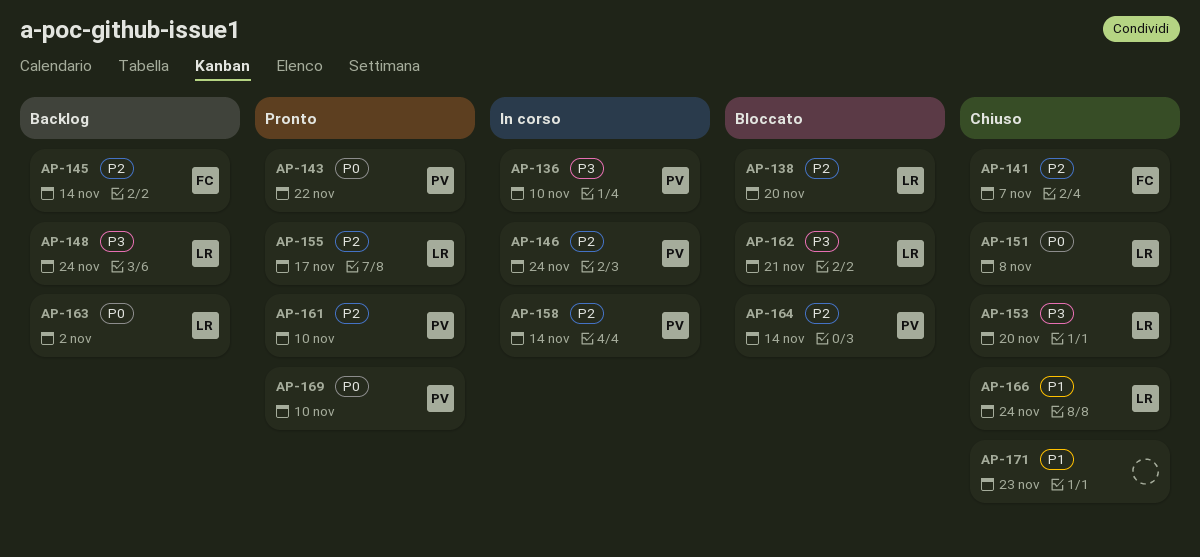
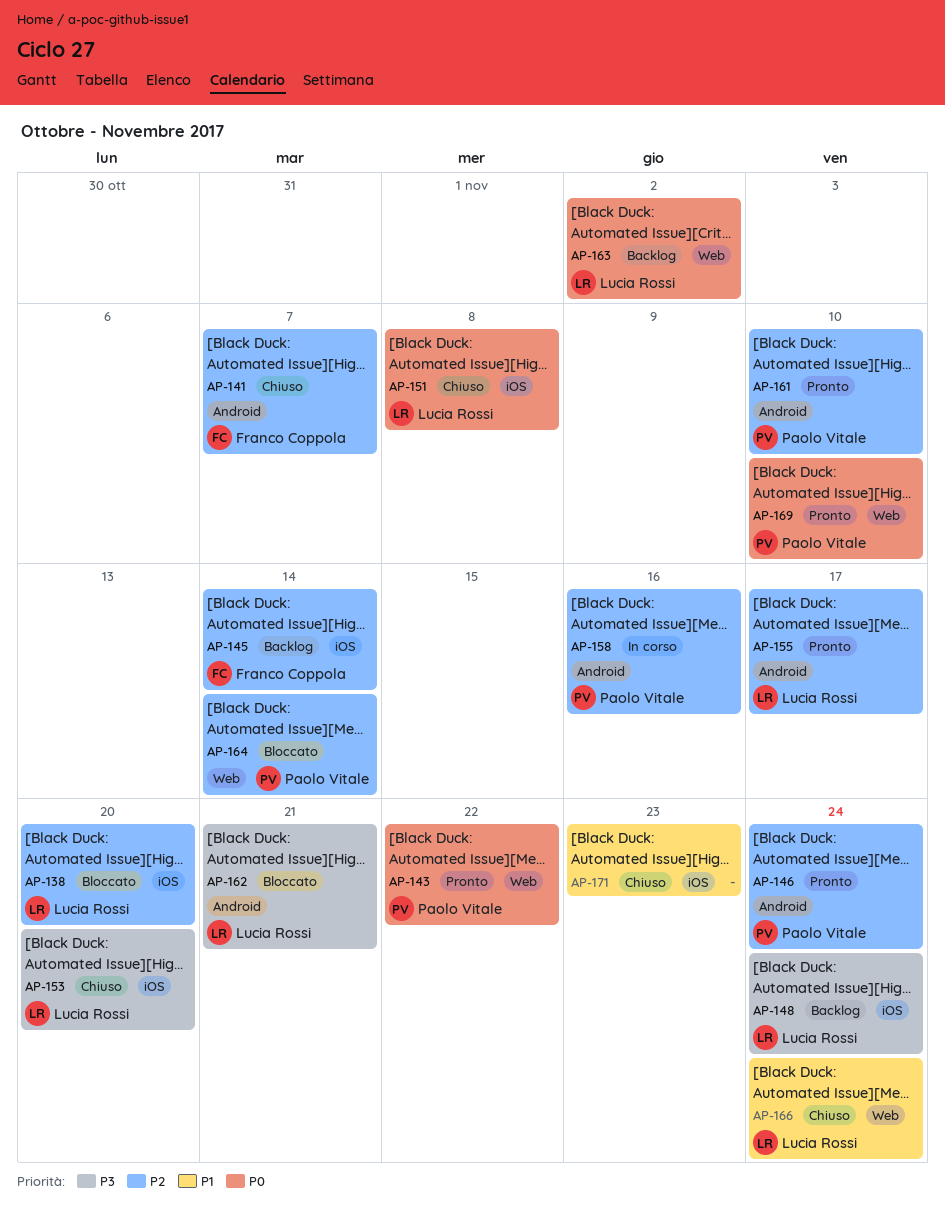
AP-136: present -> none
AP-146, status: In corso -> Pronto
AP-158, due: Nov 14 -> Nov 16

